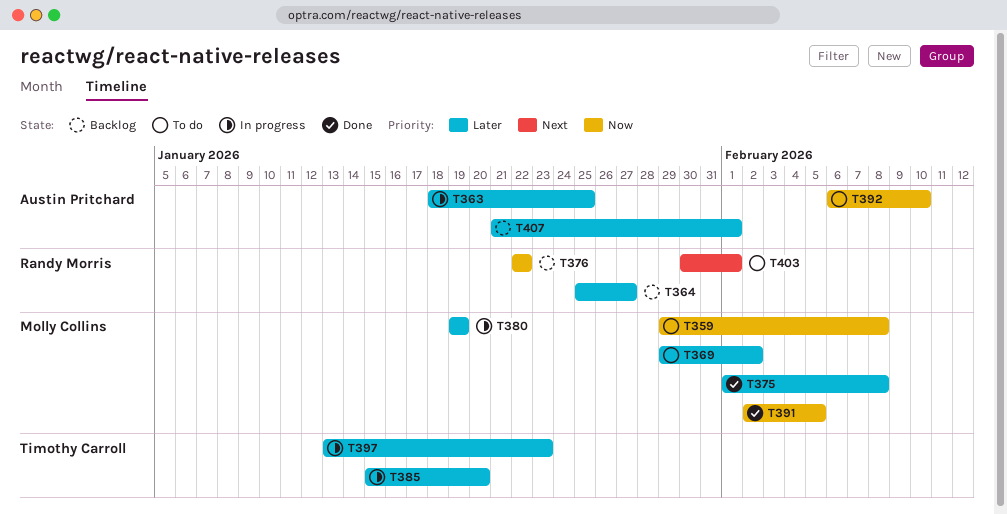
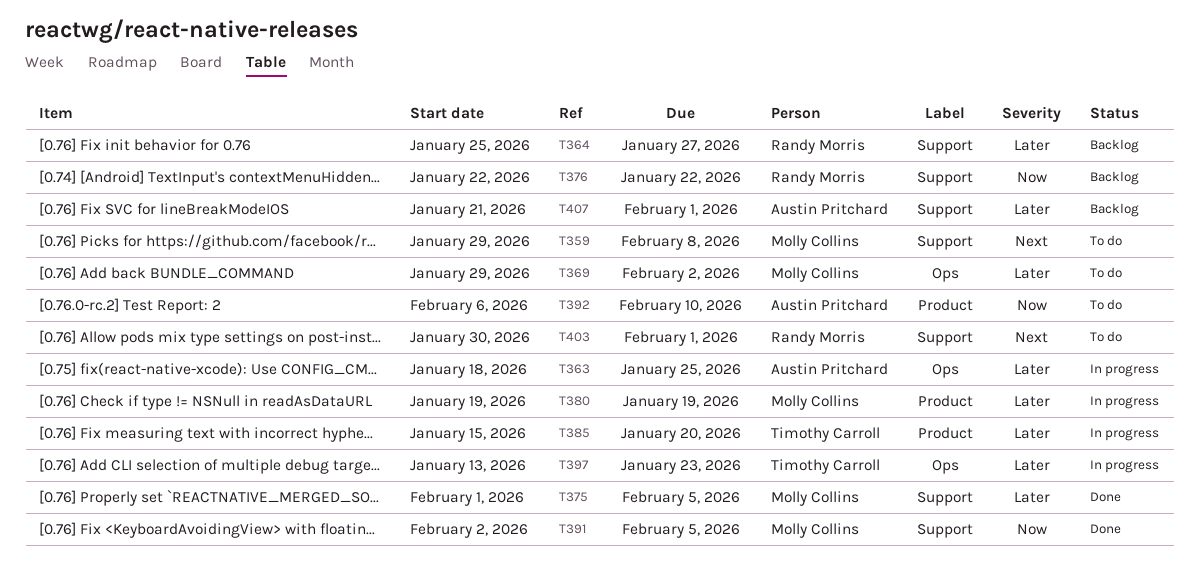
T359, priority: Now -> Next
T375, due: Feb 8 -> Feb 5

